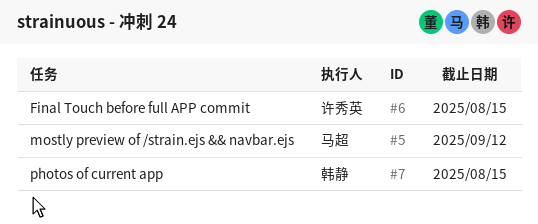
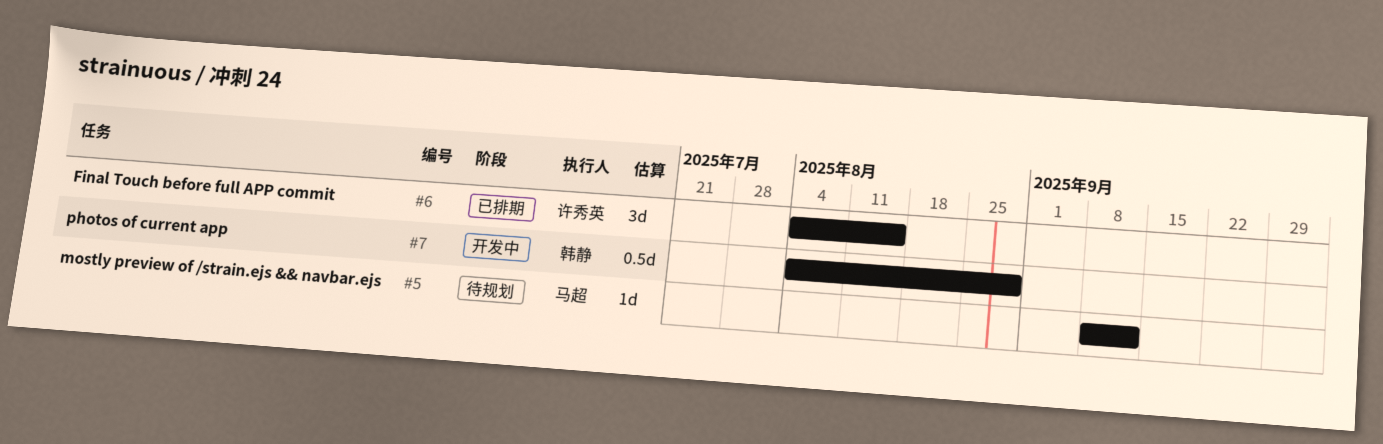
#7, due: Aug 15 -> Aug 29

